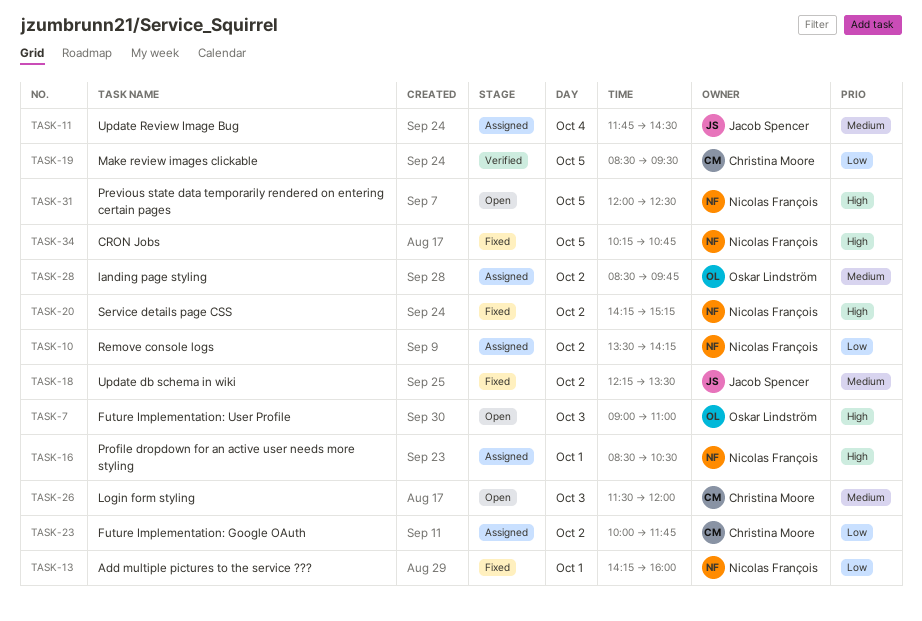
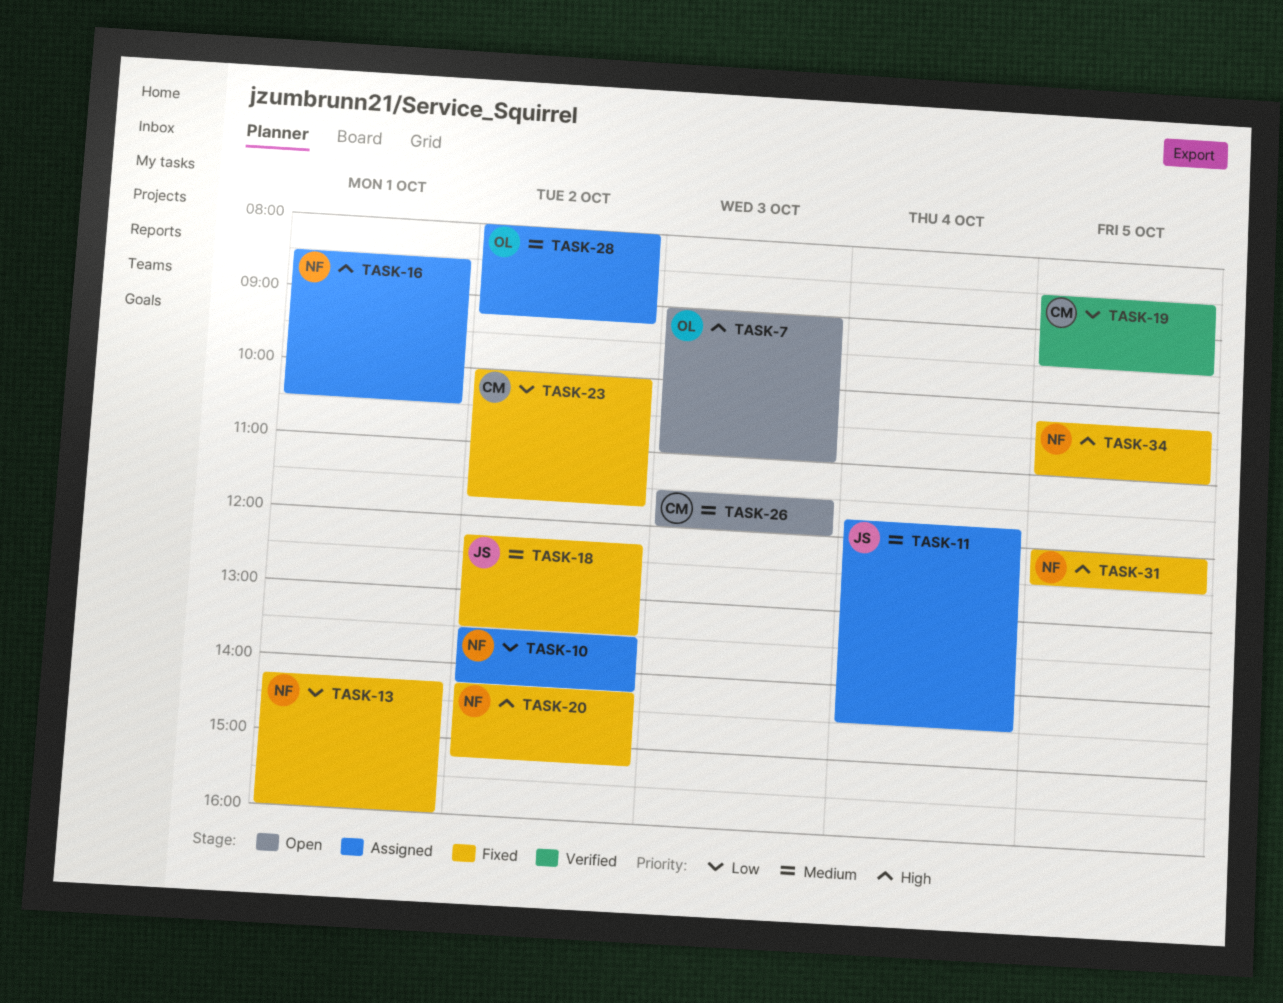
TASK-23, status: Assigned -> Fixed
TASK-28, begins: 08:30 -> 08:00
TASK-28, ends: 09:45 -> 09:15
TASK-31, status: Open -> Fixed
TASK-34, ends: 10:45 -> 11:00

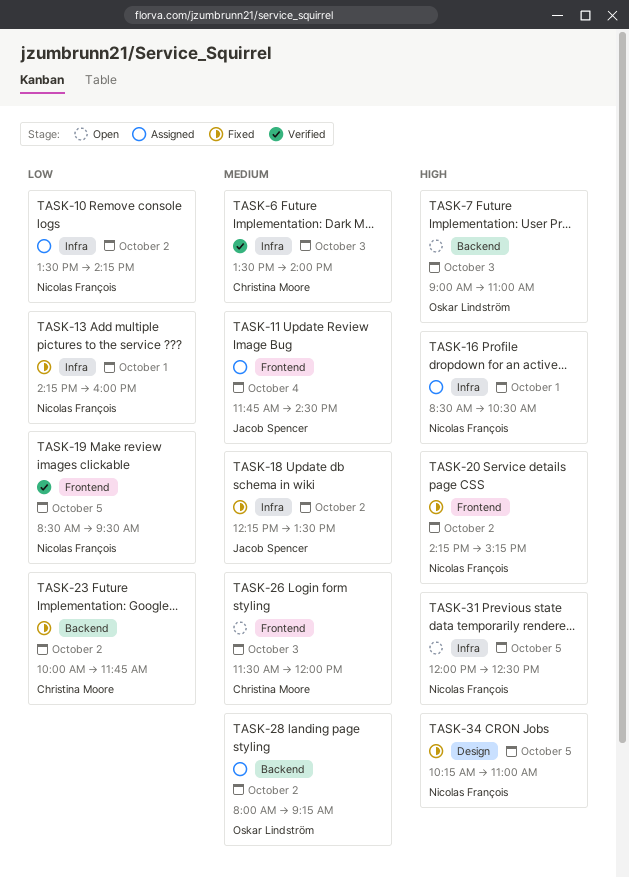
TASK-6: none -> present
TASK-19, owner: Christina Moore -> Nicolas François
TASK-31, status: Fixed -> Open

